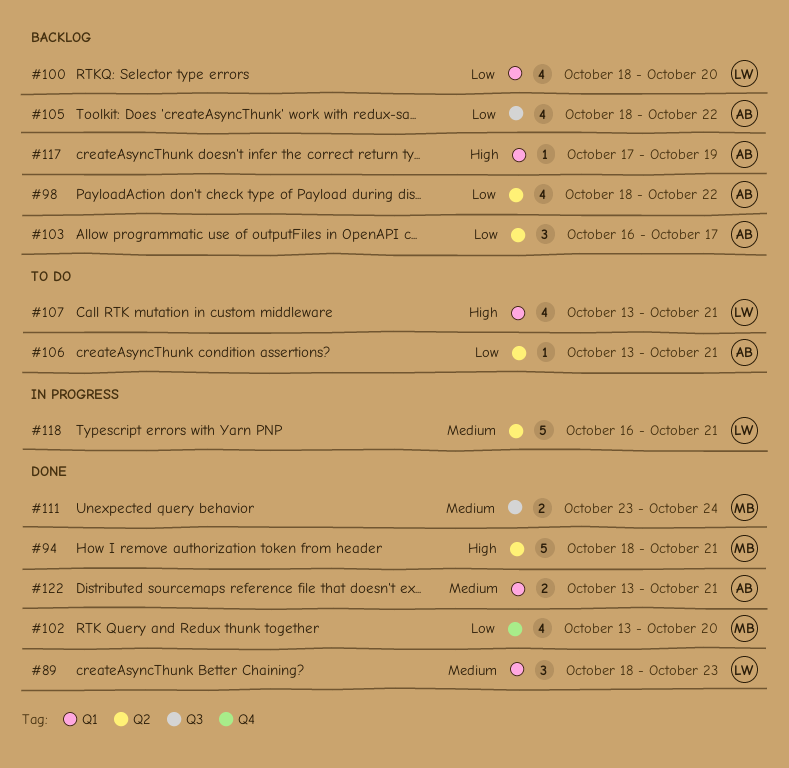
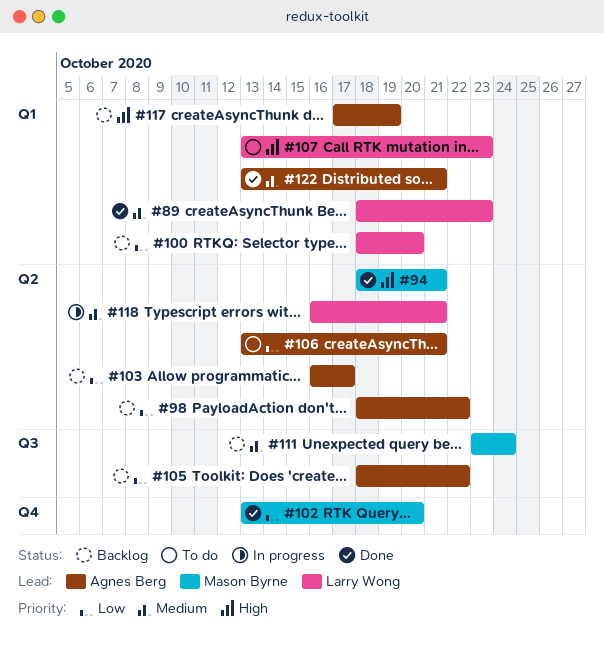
#107, due: Oct 21 -> Oct 23
#111, status: Done -> Backlog

